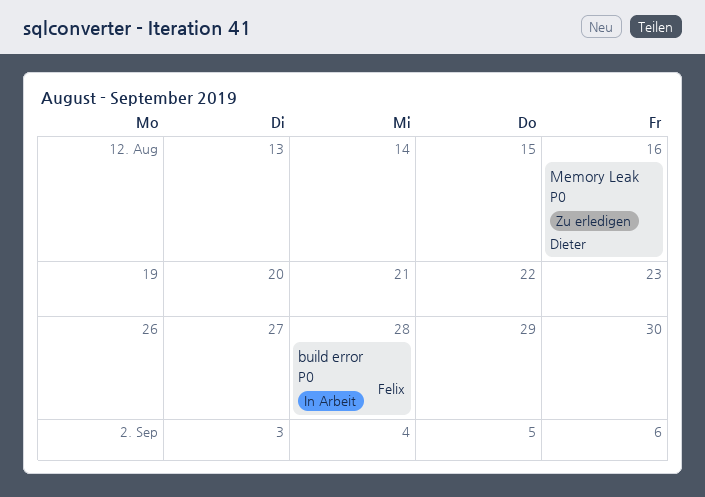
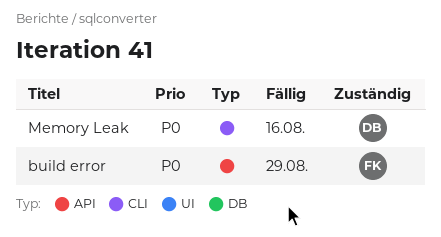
build error, due: Aug 28 -> Aug 29

